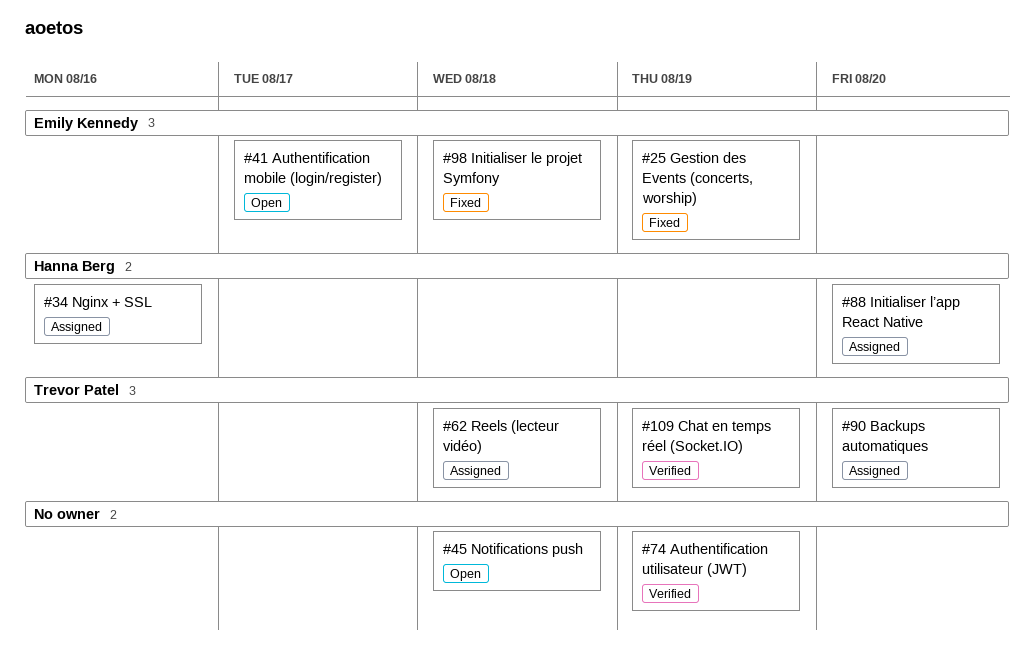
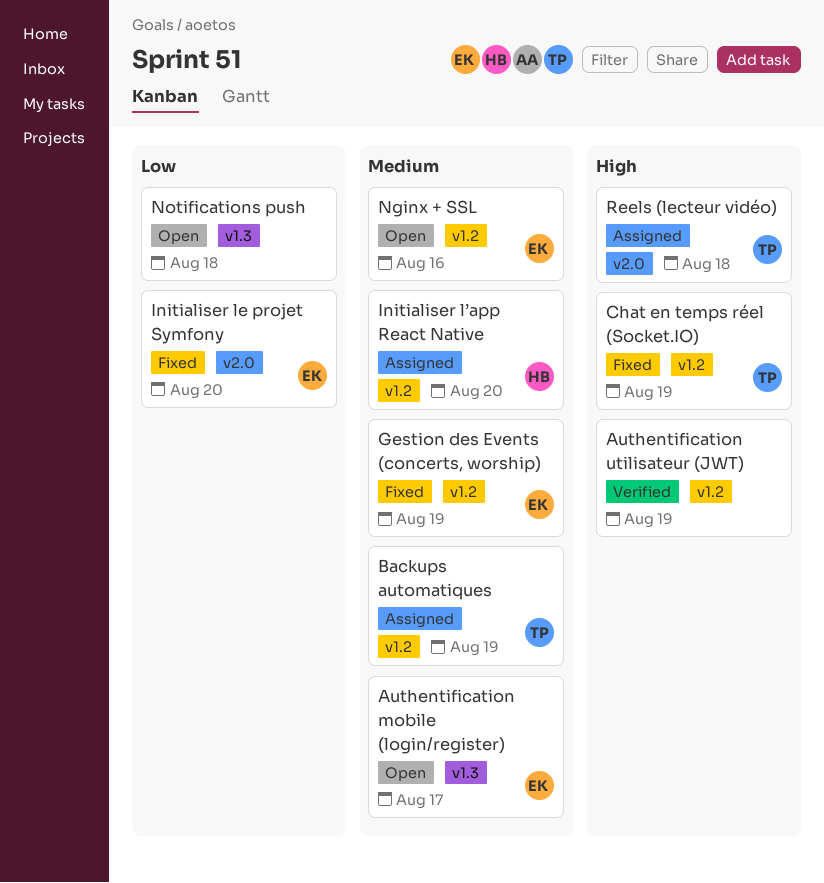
Backups automatiques, due: Aug 20 -> Aug 19
Chat en temps réel (Socket.IO), status: Verified -> Fixed
Initialiser le projet Symfony, due: Aug 18 -> Aug 20
Nginx + SSL, status: Assigned -> Open
Nginx + SSL, owner: Hanna Berg -> Emily Kennedy

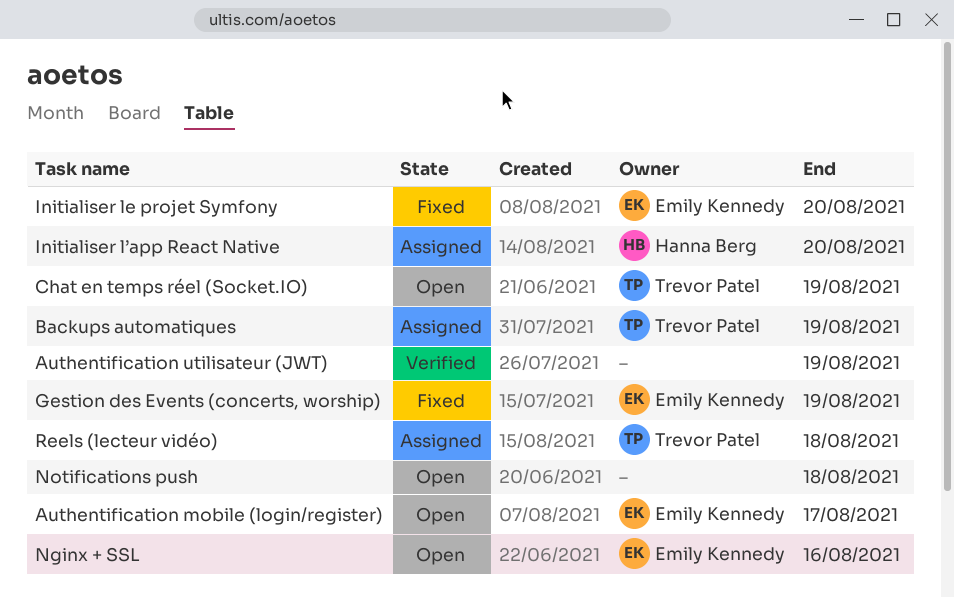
Chat en temps réel (Socket.IO), status: Fixed -> Open

